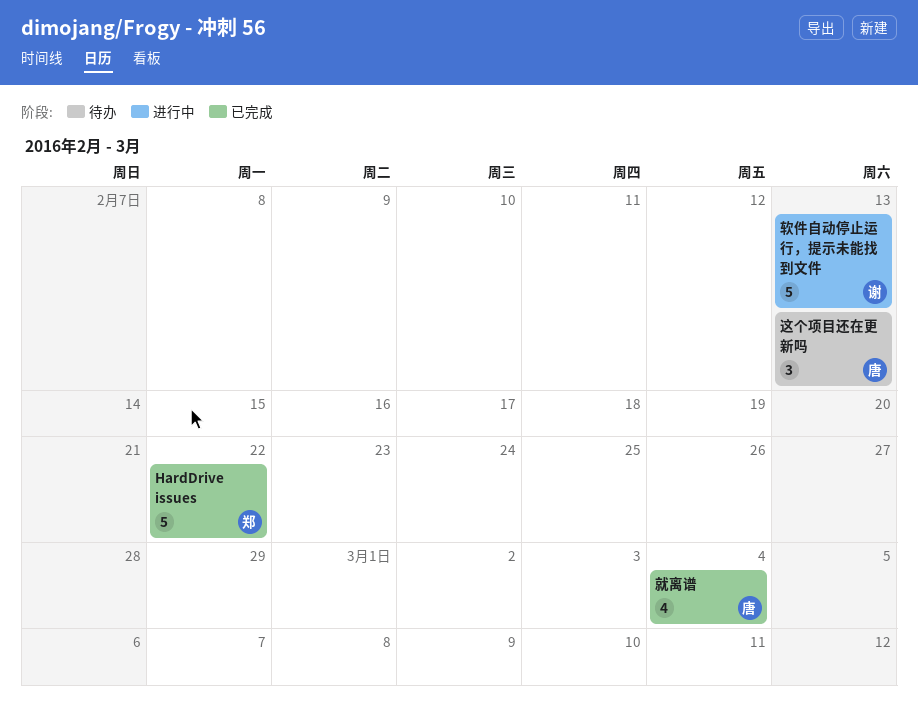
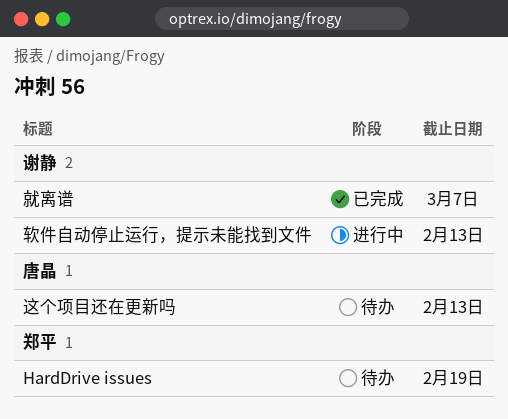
HardDrive issues, status: 已完成 -> 待办
HardDrive issues, due: Feb 22 -> Feb 19
就离谱, owner: 唐晶 -> 谢静
就离谱, due: Mar 4 -> Mar 7

